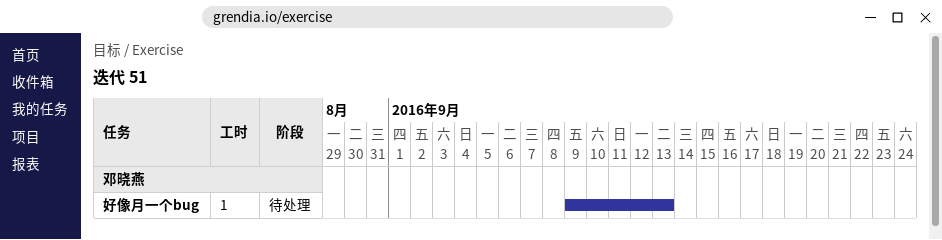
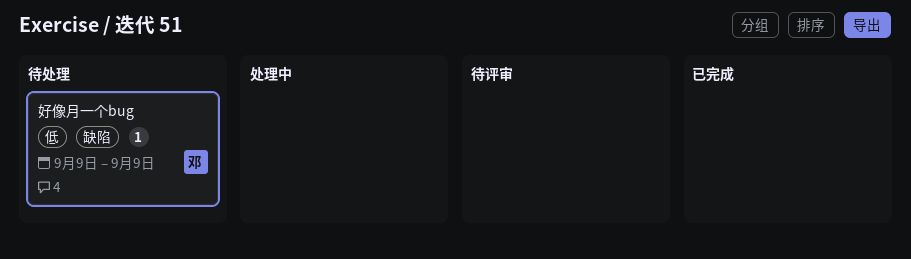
好像月一个bug, due: Sep 13 -> Sep 9

